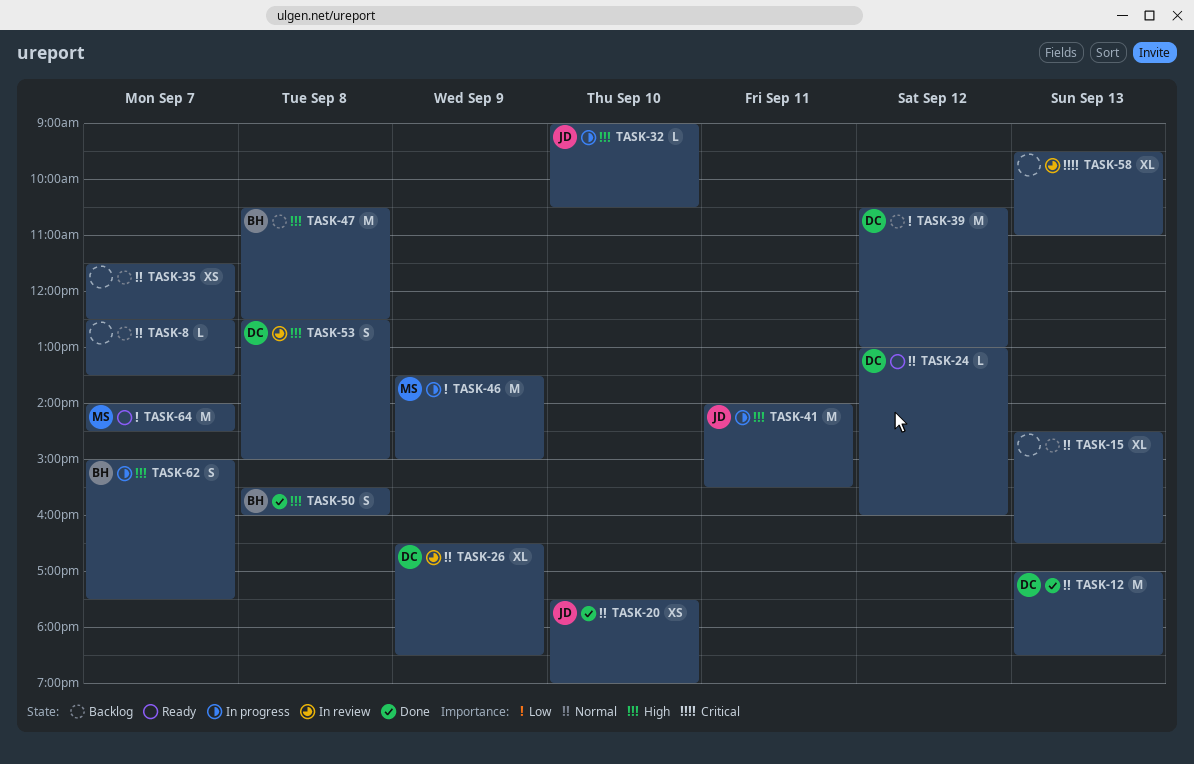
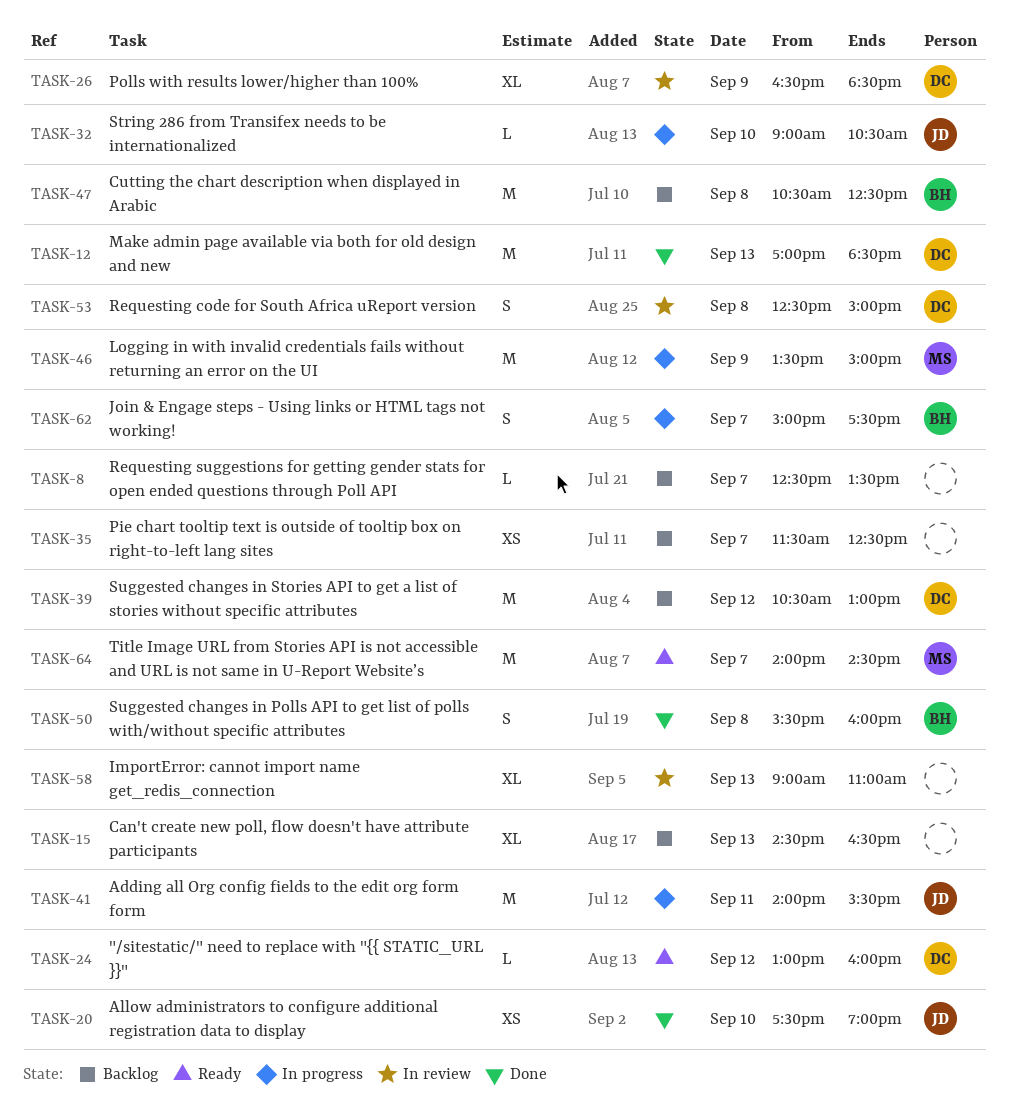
TASK-58, begins: 09:30 -> 09:00

